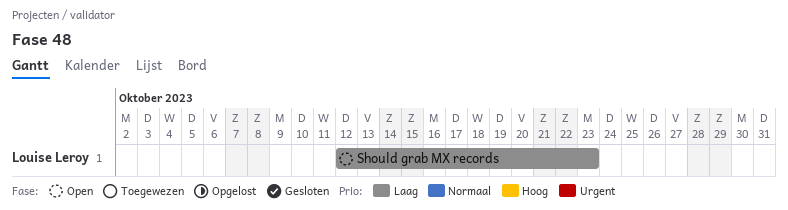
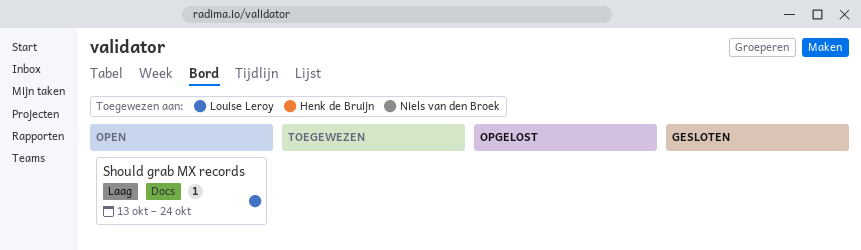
Should grab MX records, start: Oct 12 -> Oct 13
Should grab MX records, due: Oct 23 -> Oct 24

